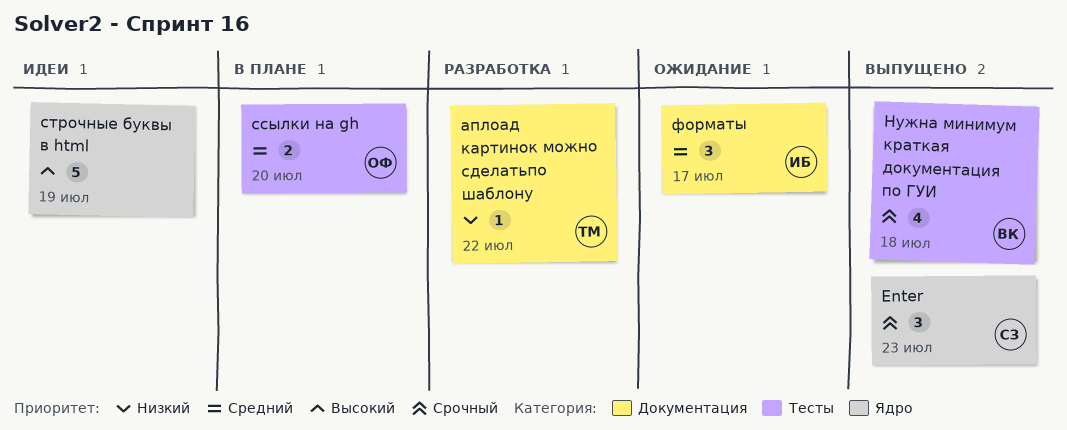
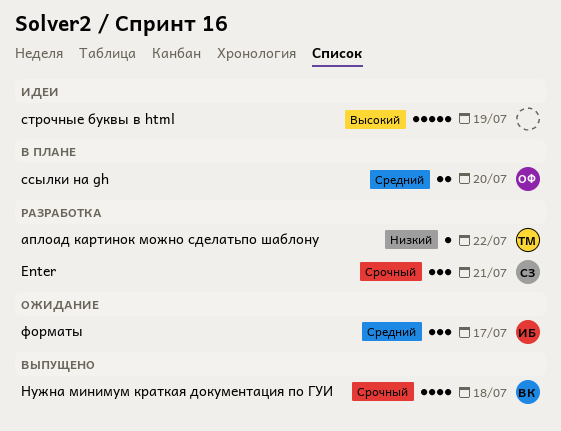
Enter, status: Выпущено -> Разработка
Enter, due: Jul 23 -> Jul 21

